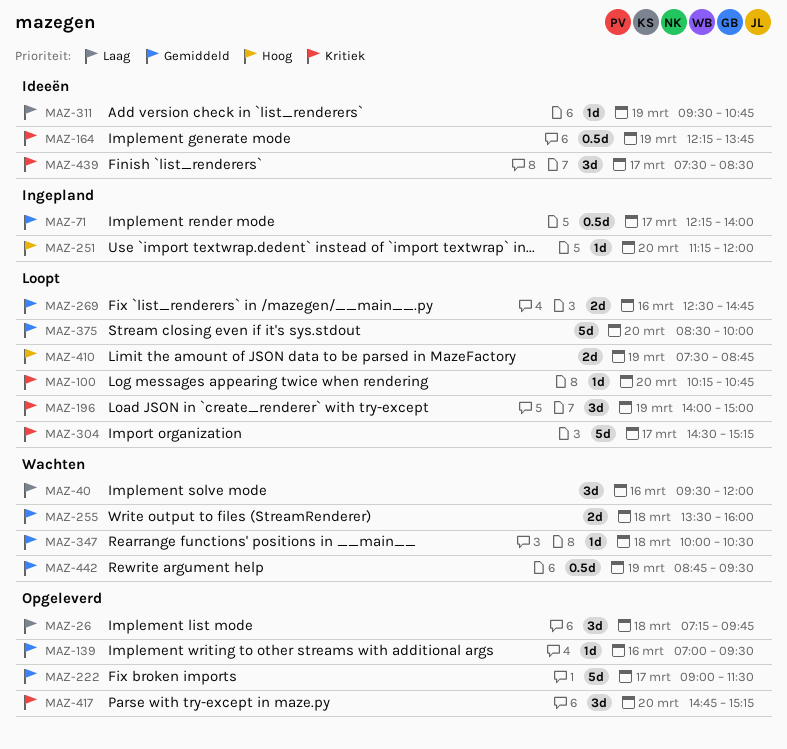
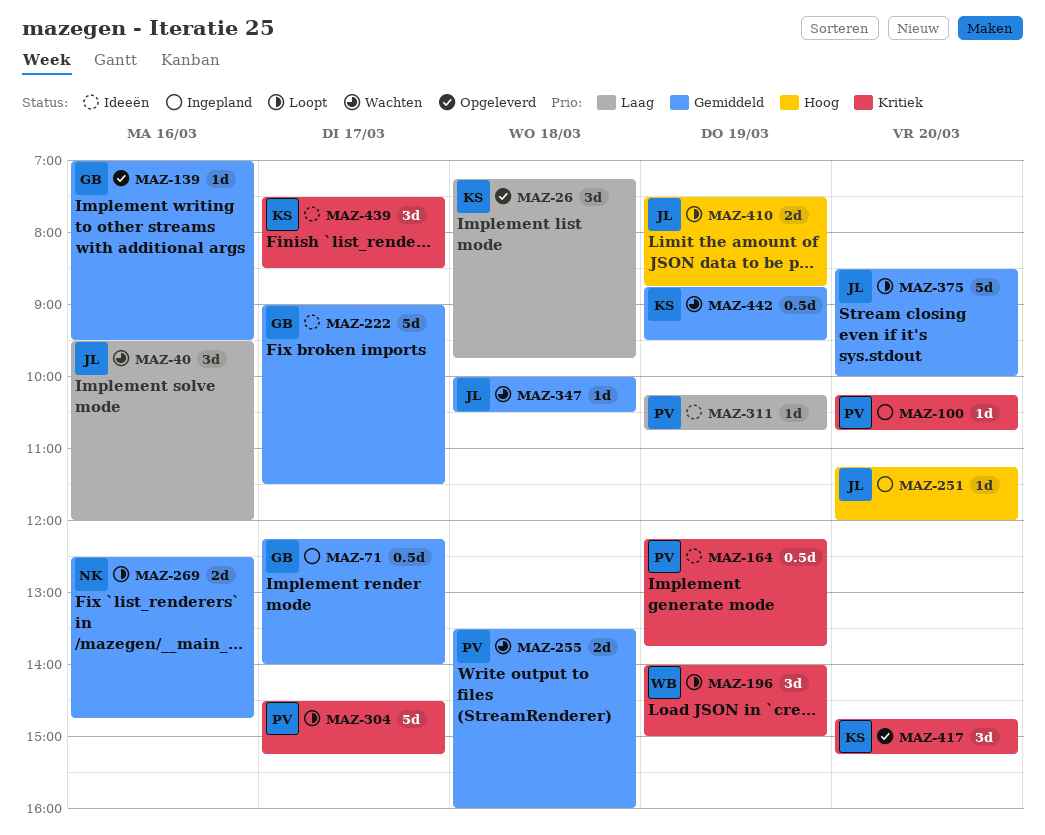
MAZ-100, status: Loopt -> Ingepland
MAZ-222, status: Opgeleverd -> Ideeën
MAZ-311, begins: 09:30 -> 10:15

